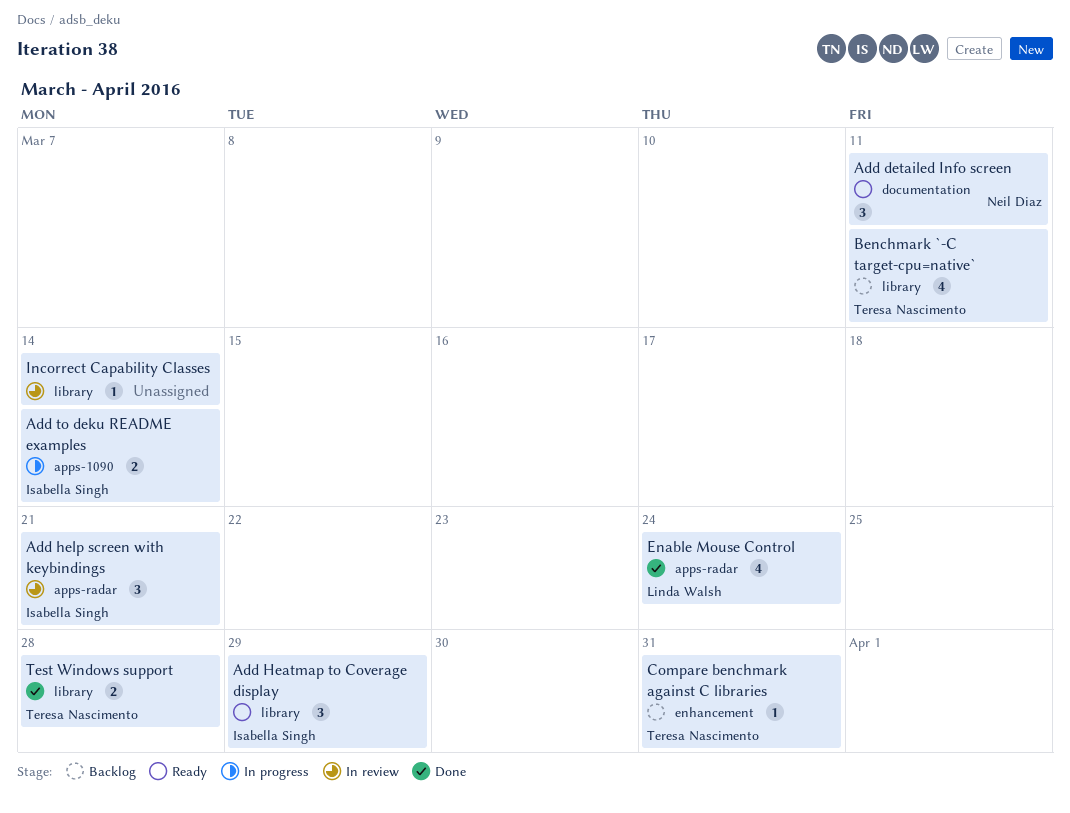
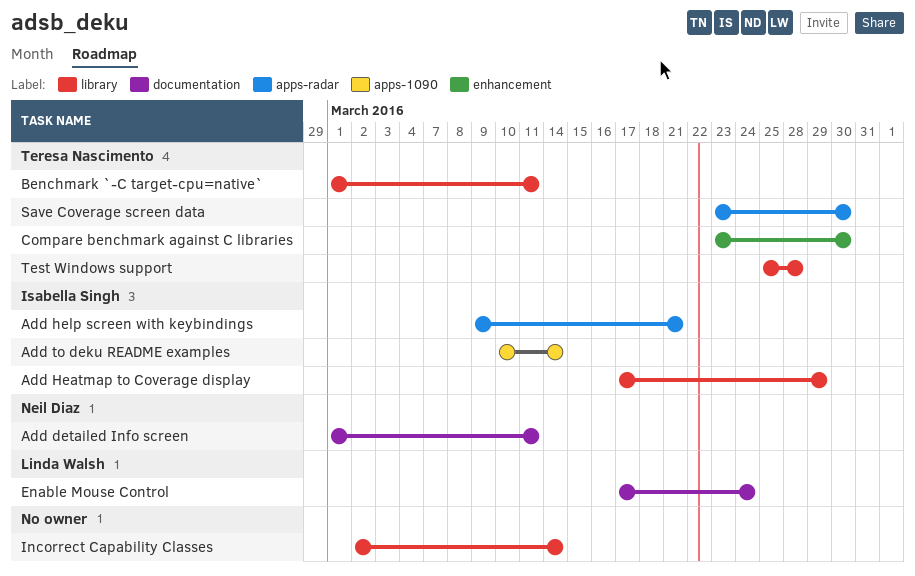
Compare benchmark against C libraries, due: Mar 31 -> Mar 30
Enable Mouse Control, label: apps-radar -> documentation
Save Coverage screen data: none -> present

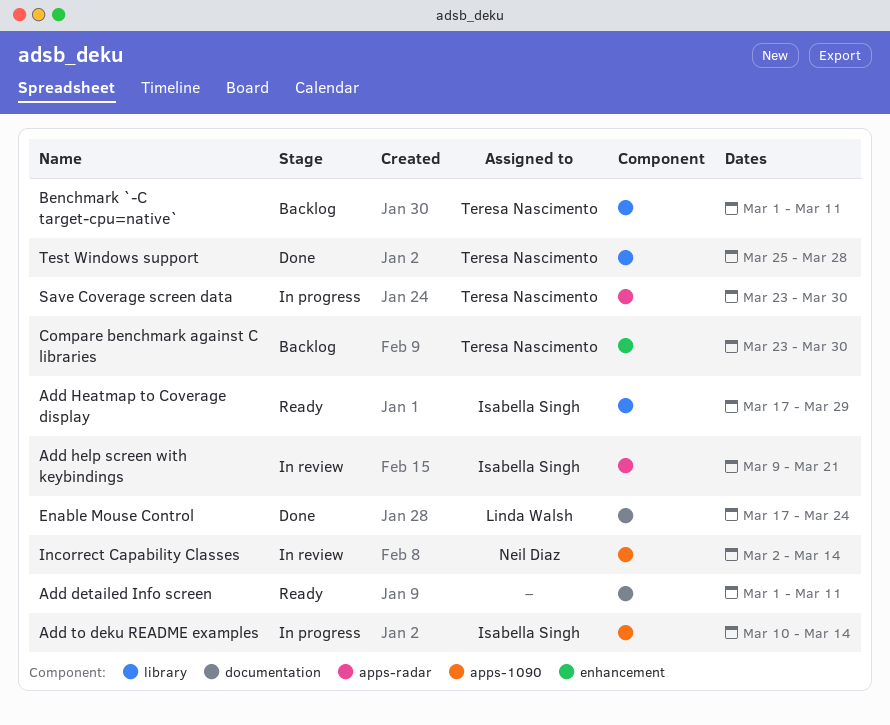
Add detailed Info screen, owner: Neil Diaz -> none
Incorrect Capability Classes, owner: none -> Neil Diaz
Incorrect Capability Classes, label: library -> apps-1090

